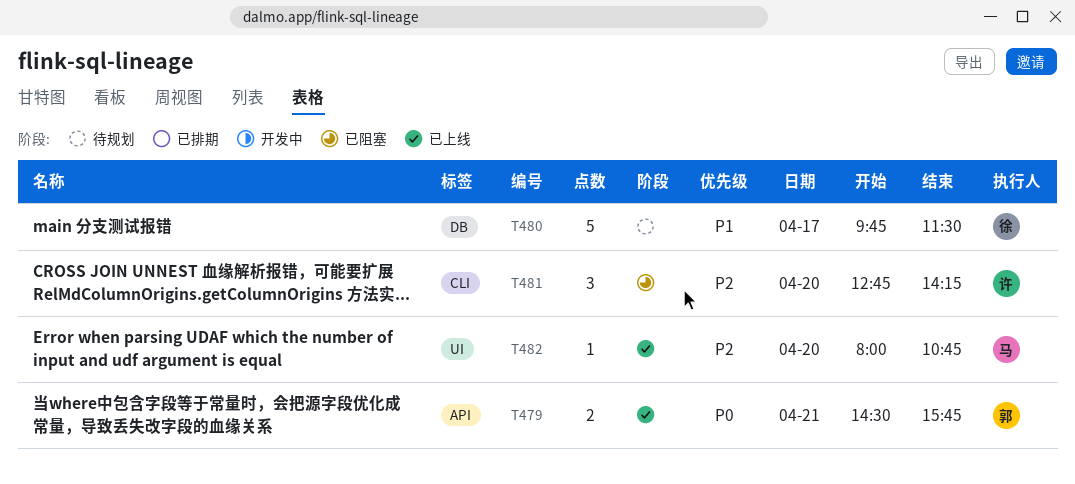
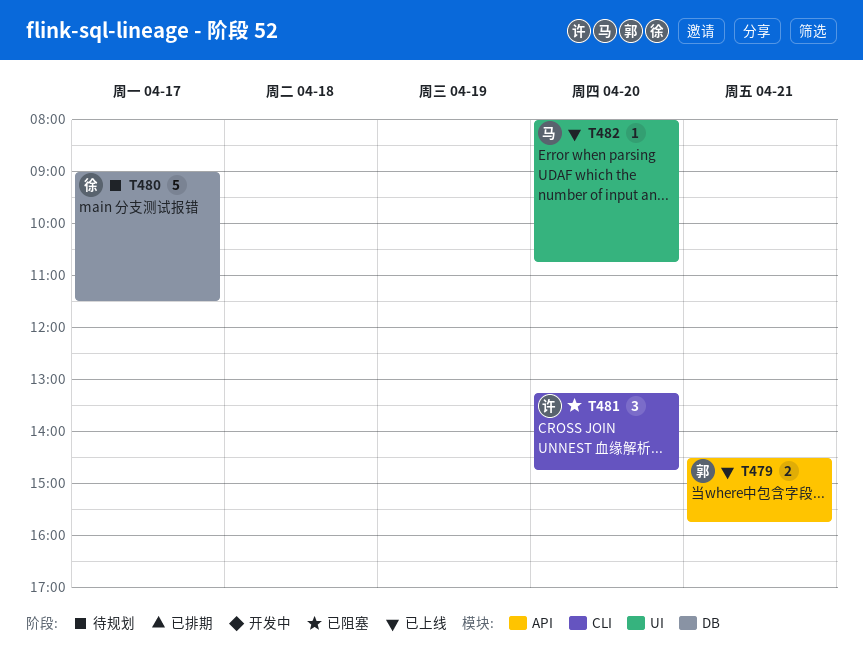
T480, begins: 09:45 -> 09:00
T481, begins: 12:45 -> 13:15
T481, ends: 14:15 -> 14:45

